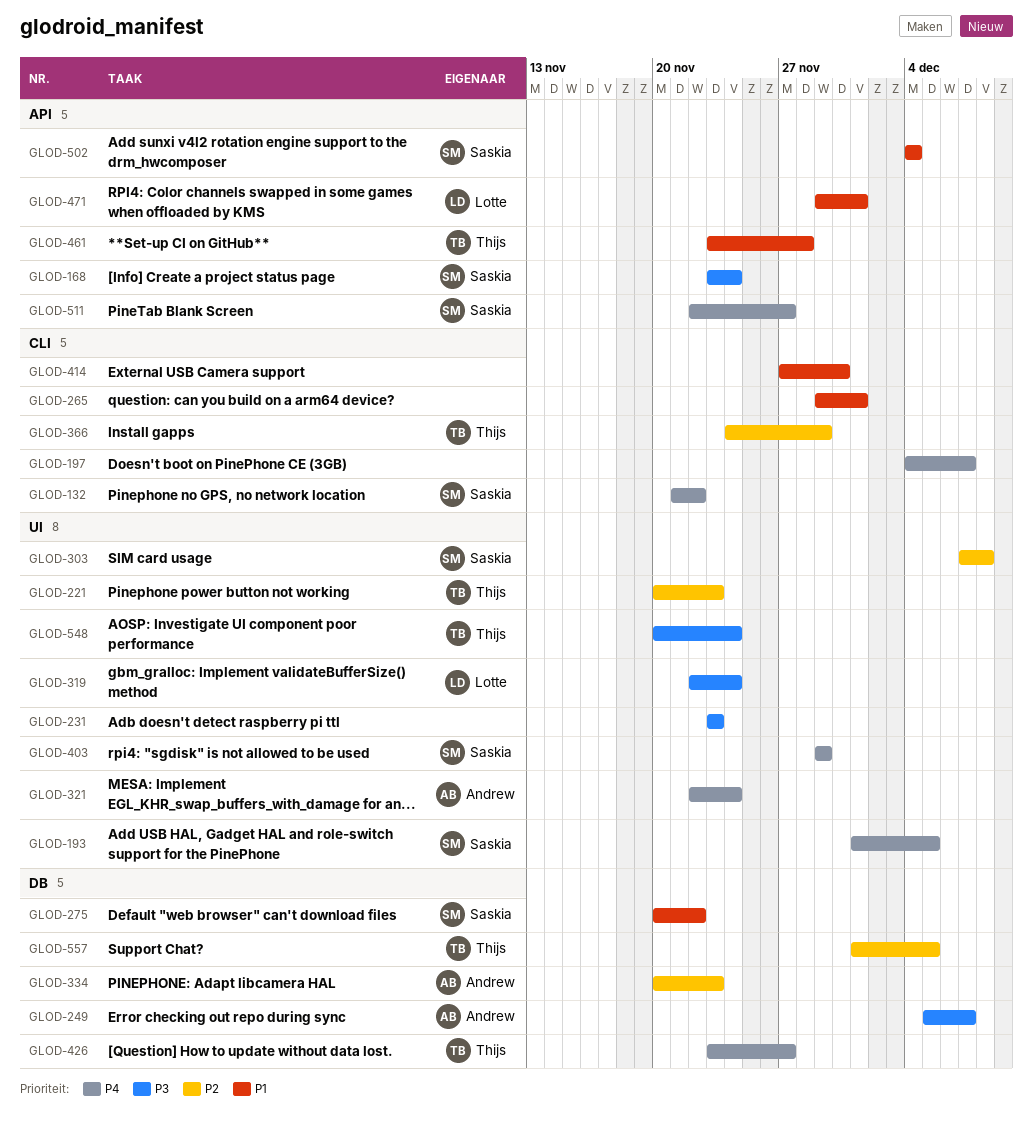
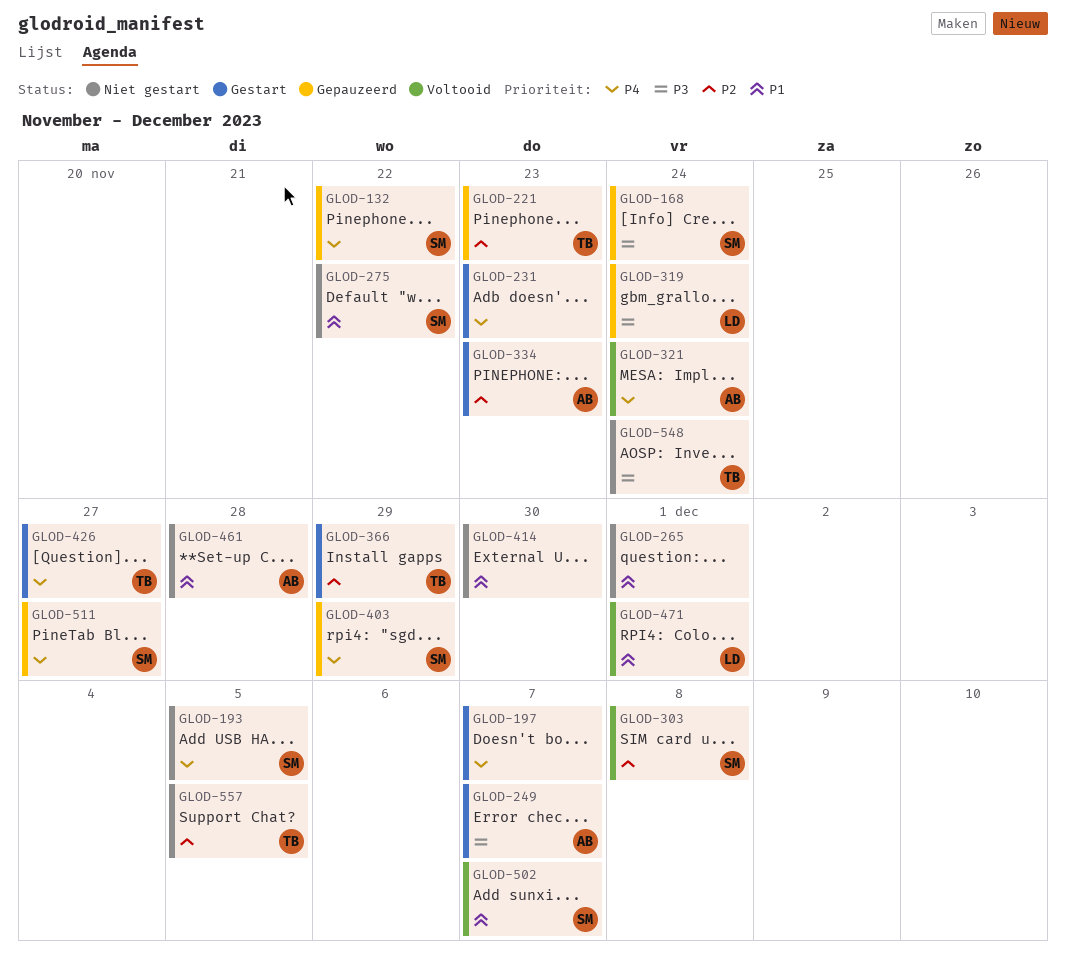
GLOD-231, priority: P3 -> P4
GLOD-461, owner: Thijs -> Andrew
GLOD-502, due: Dec 4 -> Dec 7

